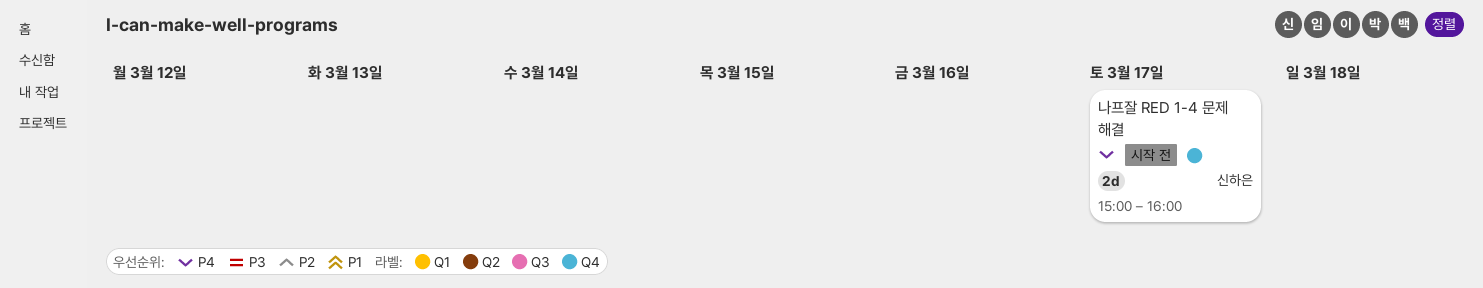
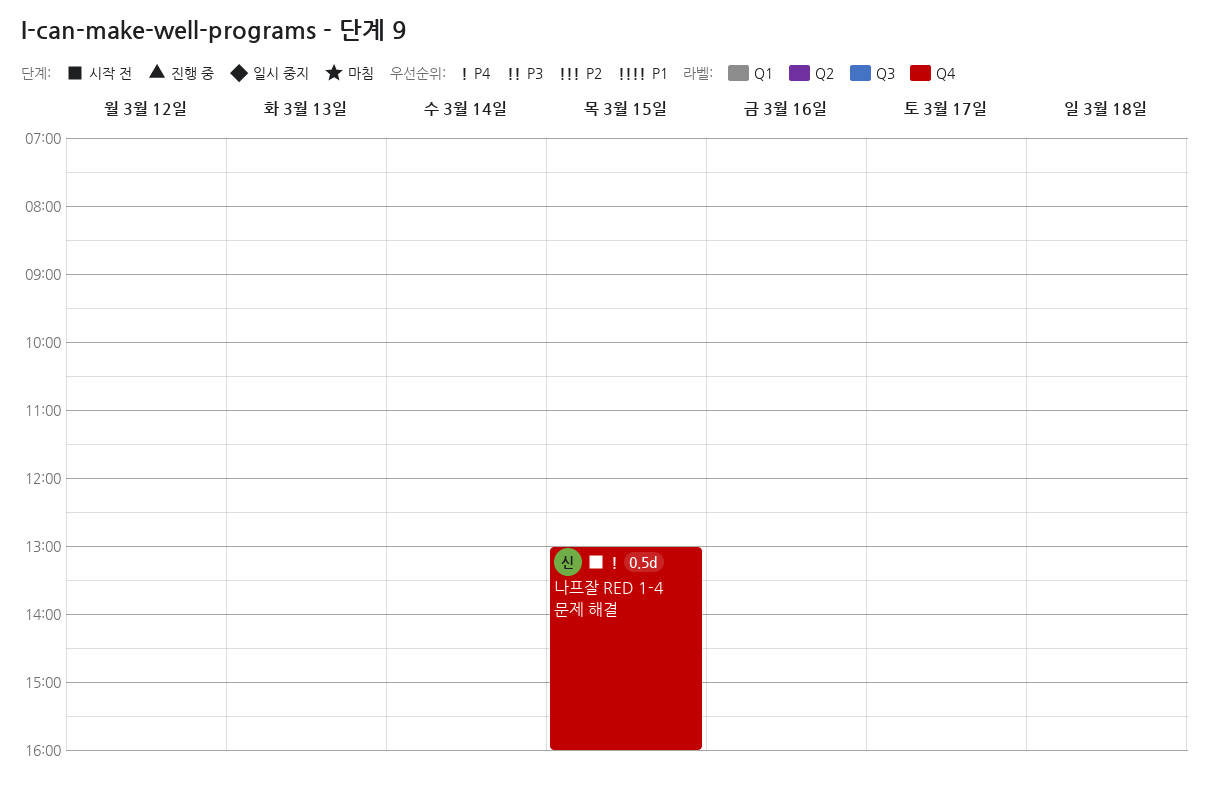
나프잘 RED 1-4 문제 해결, estimate: 2d -> 0.5d
나프잘 RED 1-4 문제 해결, day: Mar 17 -> Mar 15
나프잘 RED 1-4 문제 해결, begins: 15:00 -> 13:00

